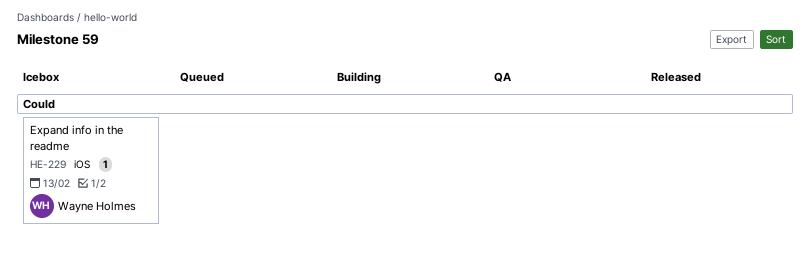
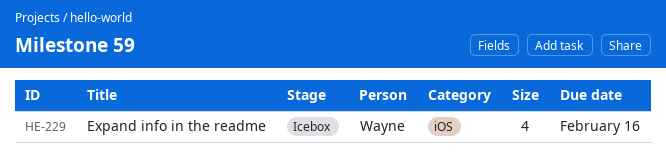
HE-229, estimate: 1 -> 4
HE-229, due: Feb 13 -> Feb 16

